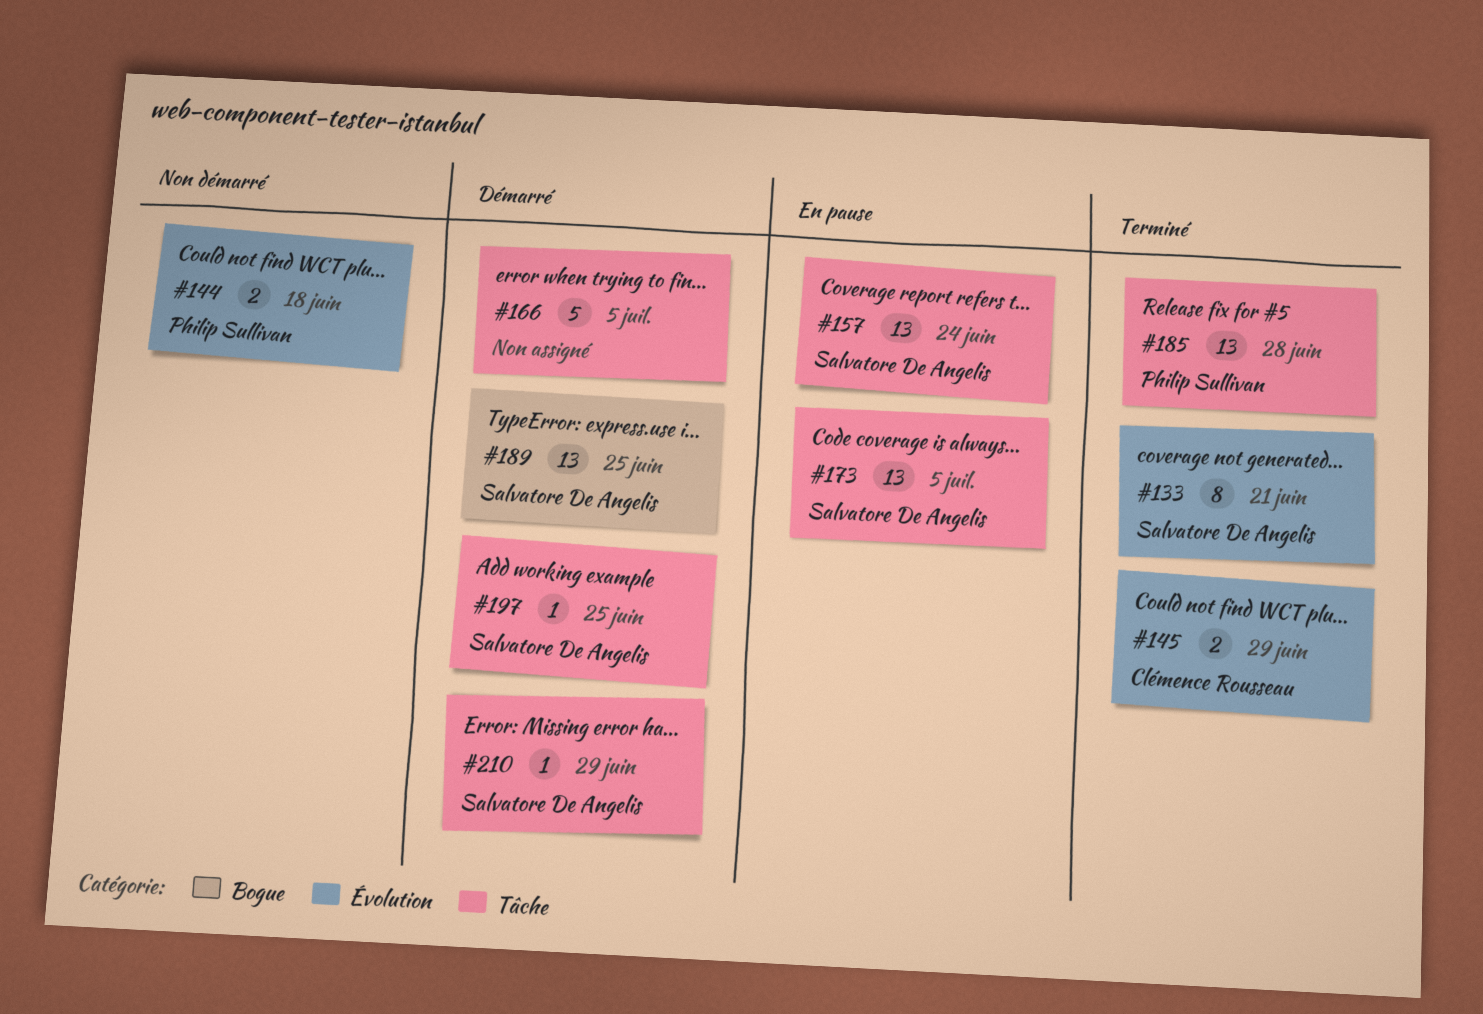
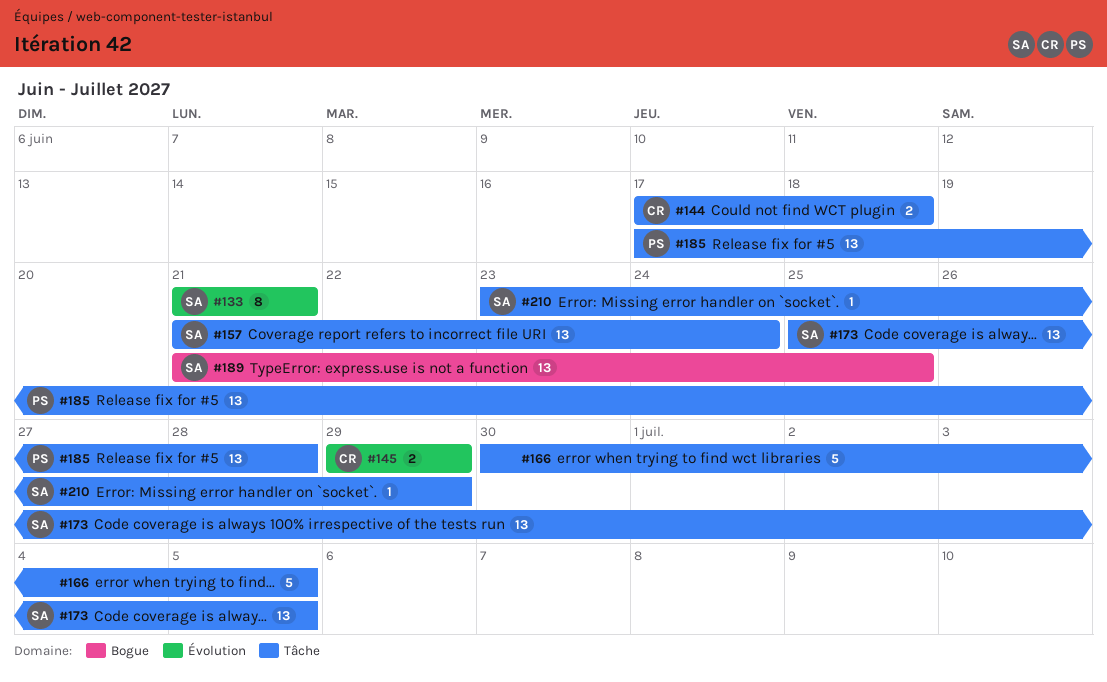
#144, owner: Philip Sullivan -> Clémence Rousseau
#144, label: Évolution -> Tâche
#197: present -> none

